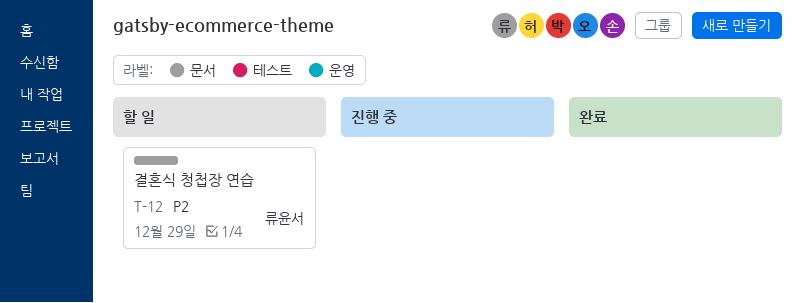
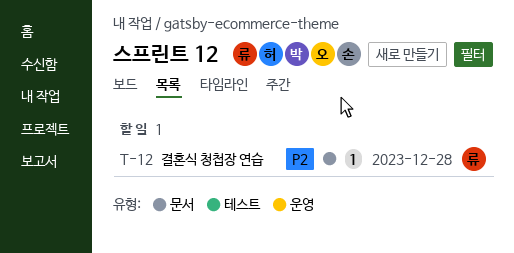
T-12, due: Dec 29 -> Dec 28

